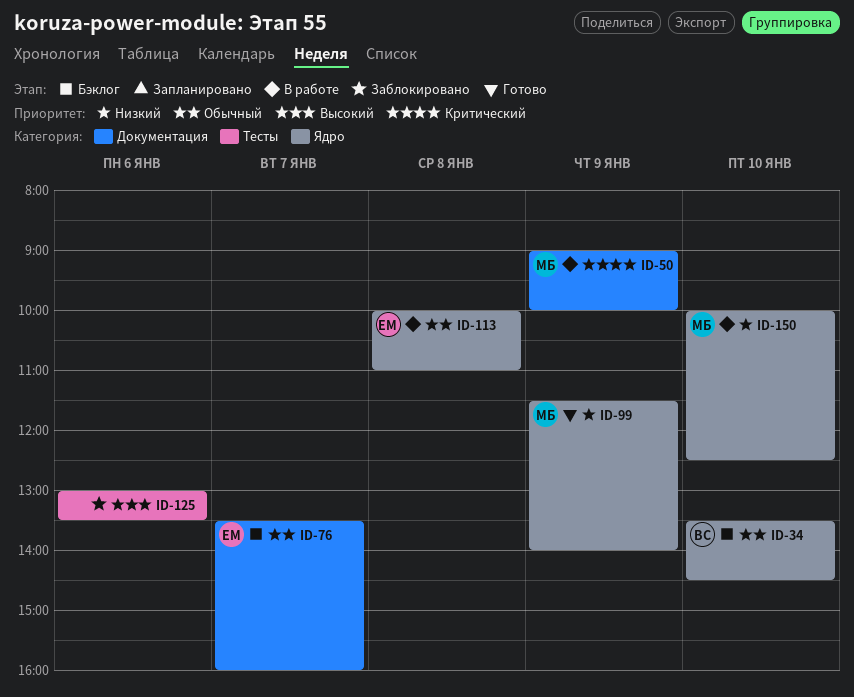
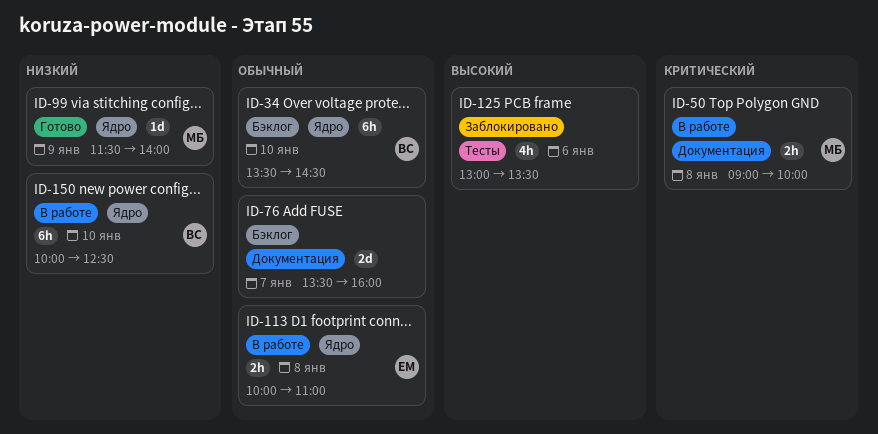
ID-50, day: Jan 9 -> Jan 8
ID-76, owner: ЕМ -> none
ID-150, owner: МБ -> ВС

